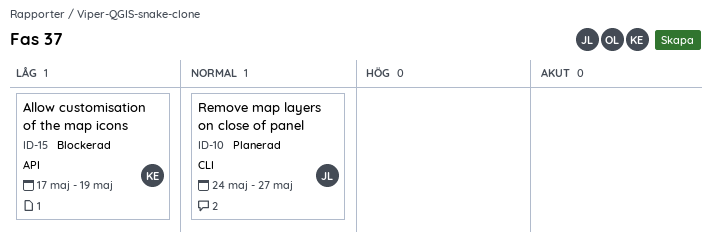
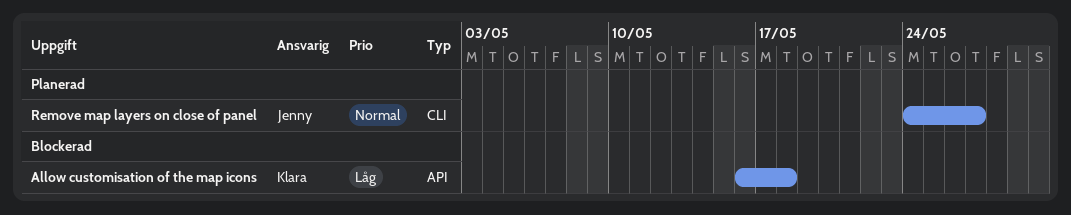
Allow customisation of the map icons, start: May 17 -> May 16
Allow customisation of the map icons, due: May 19 -> May 18

